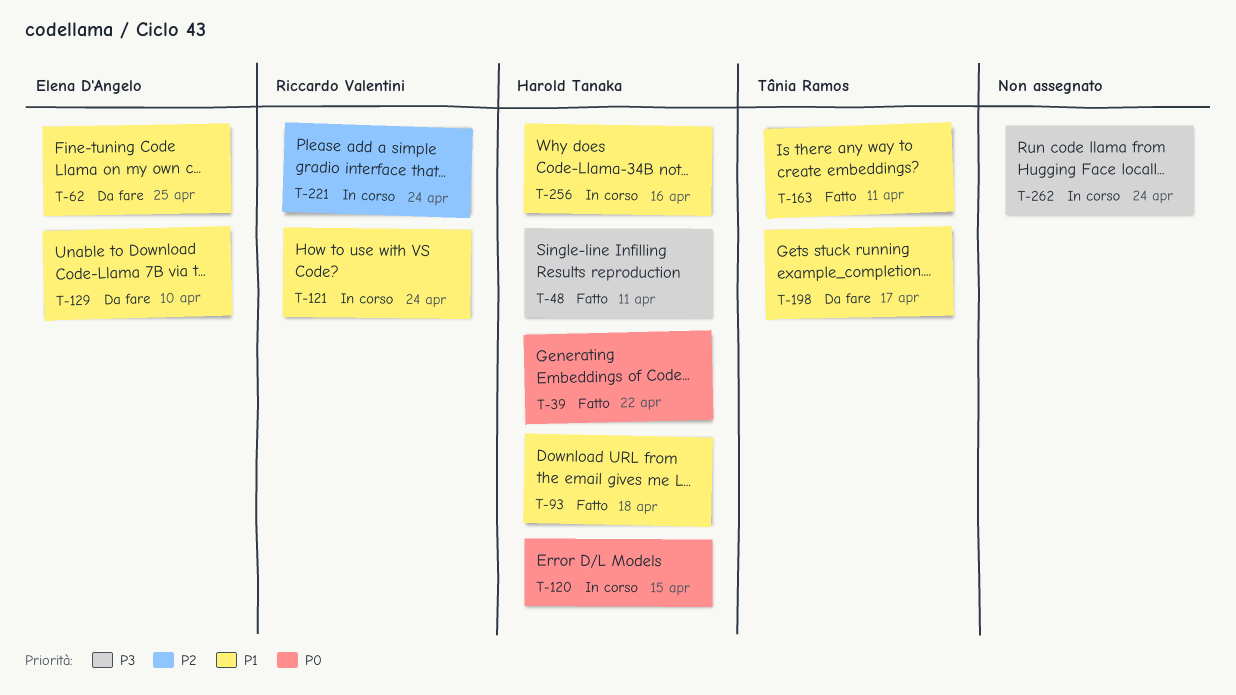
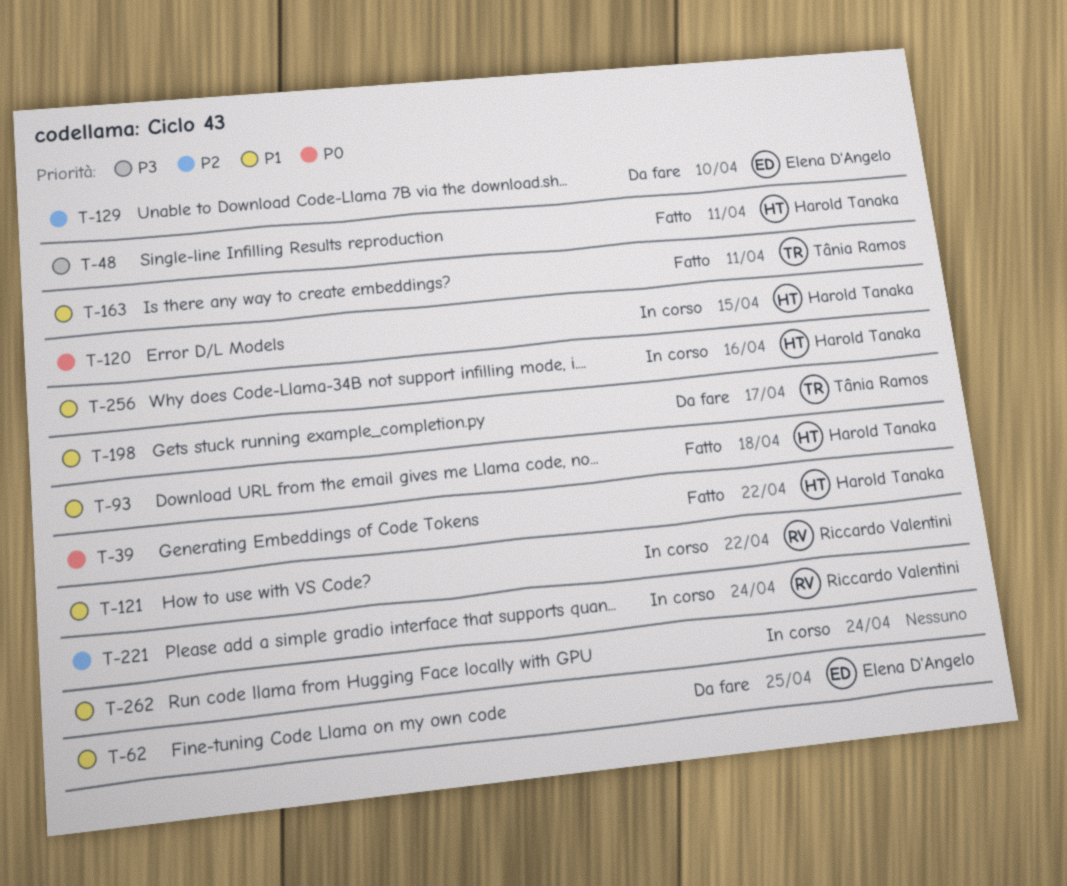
T-121, due: Apr 24 -> Apr 22
T-129, priority: P1 -> P2
T-262, priority: P3 -> P1

